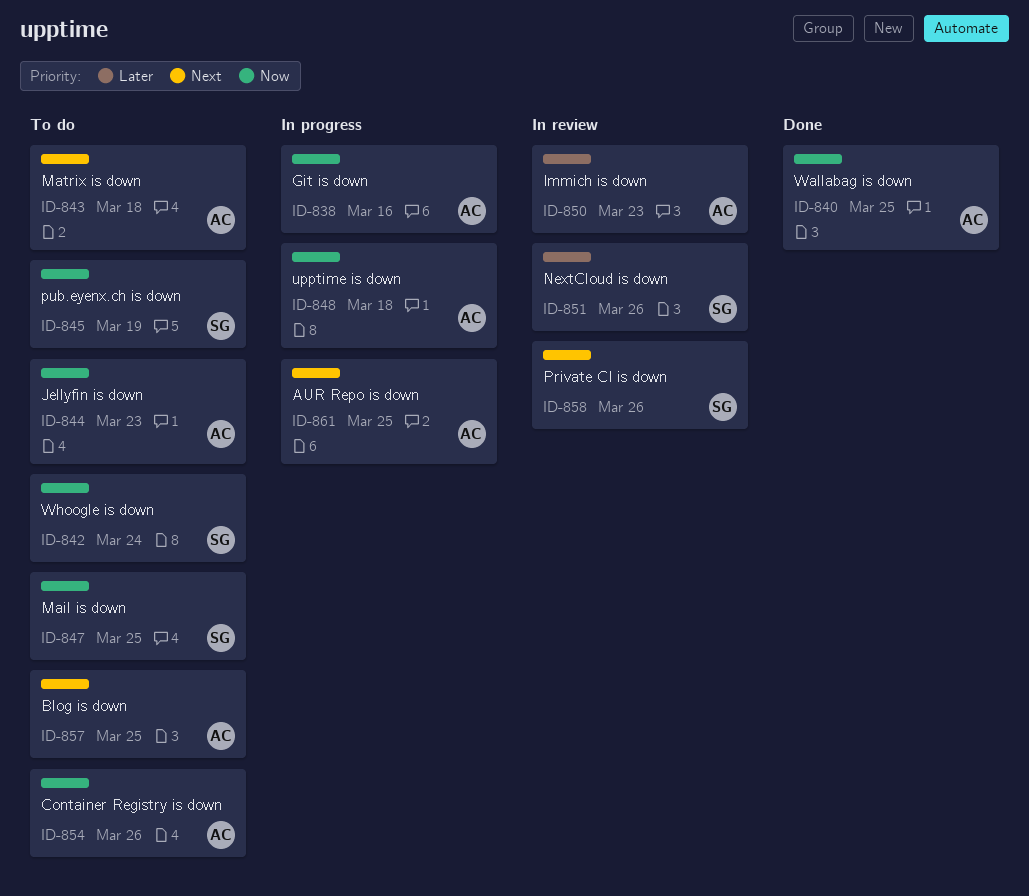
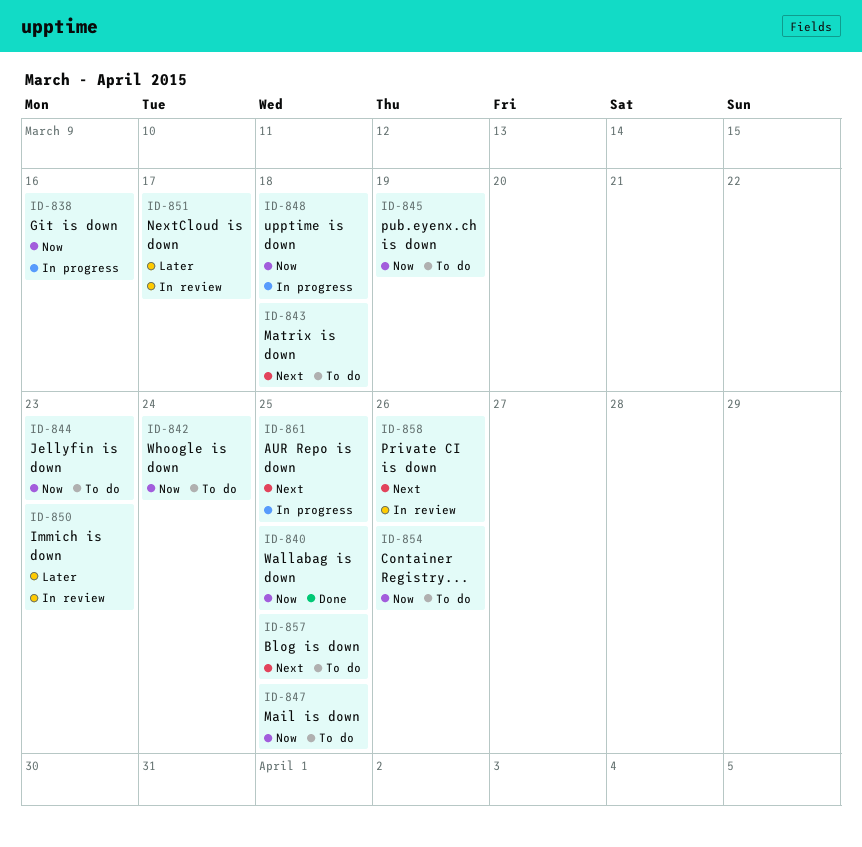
ID-851, due: Mar 26 -> Mar 17

